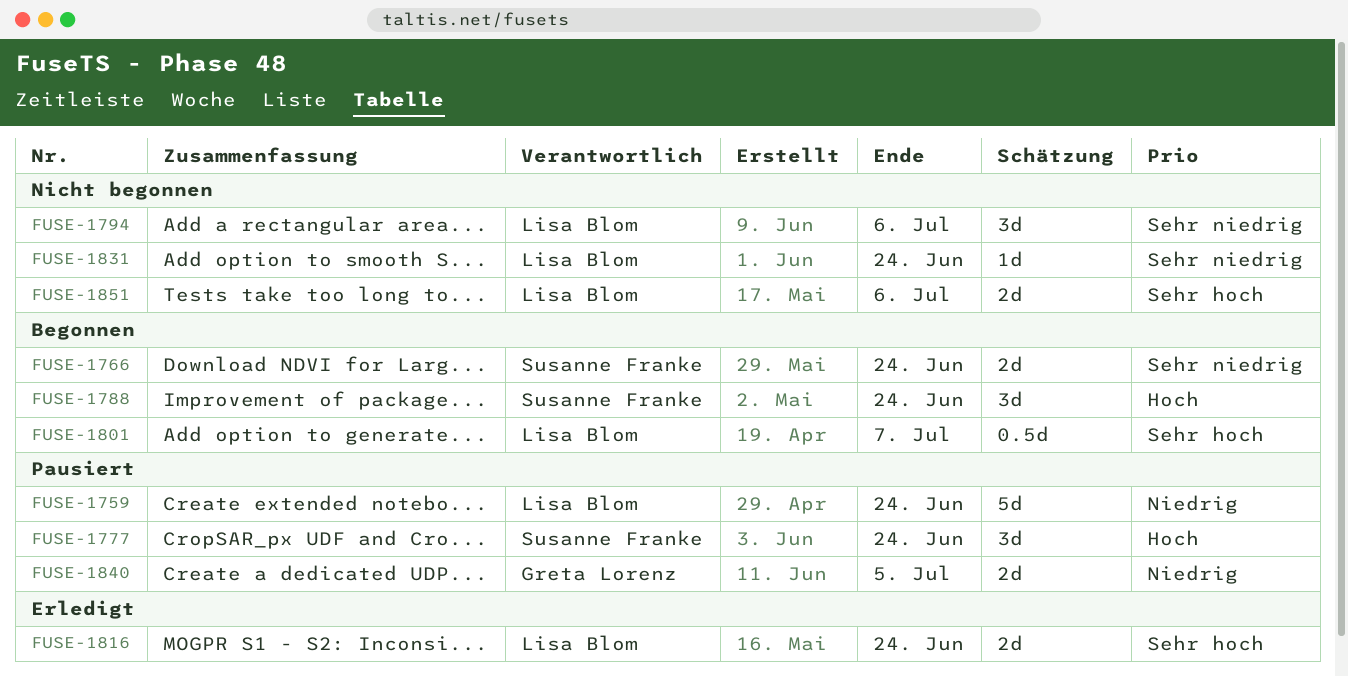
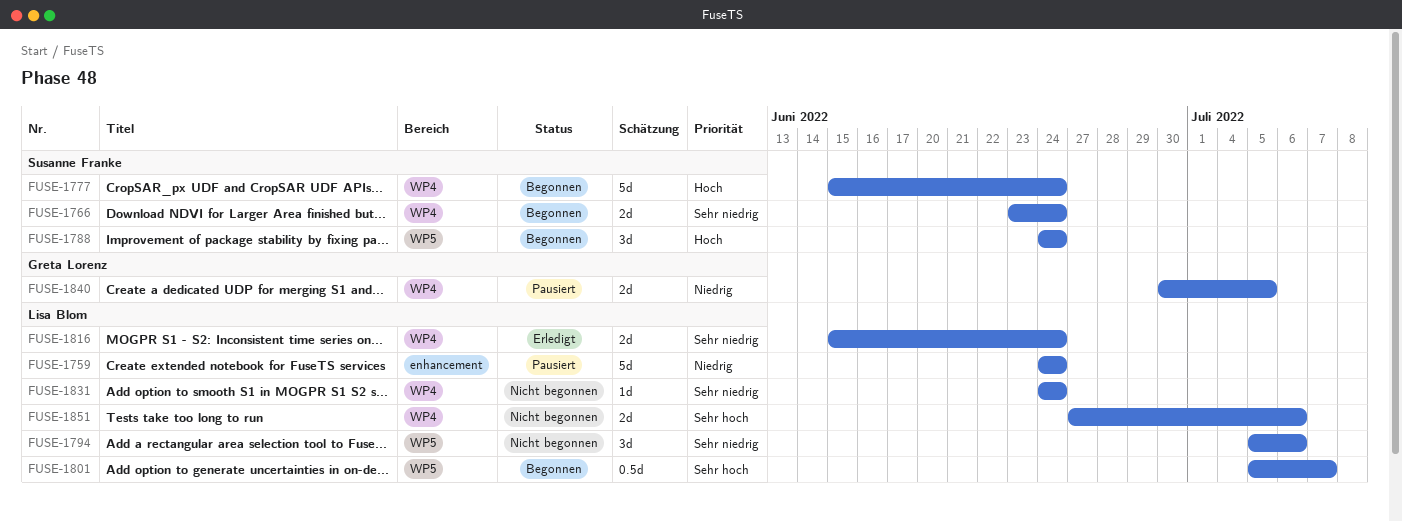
FUSE-1777, status: Pausiert -> Begonnen
FUSE-1777, estimate: 3d -> 5d
FUSE-1816, priority: Sehr hoch -> Sehr niedrig

